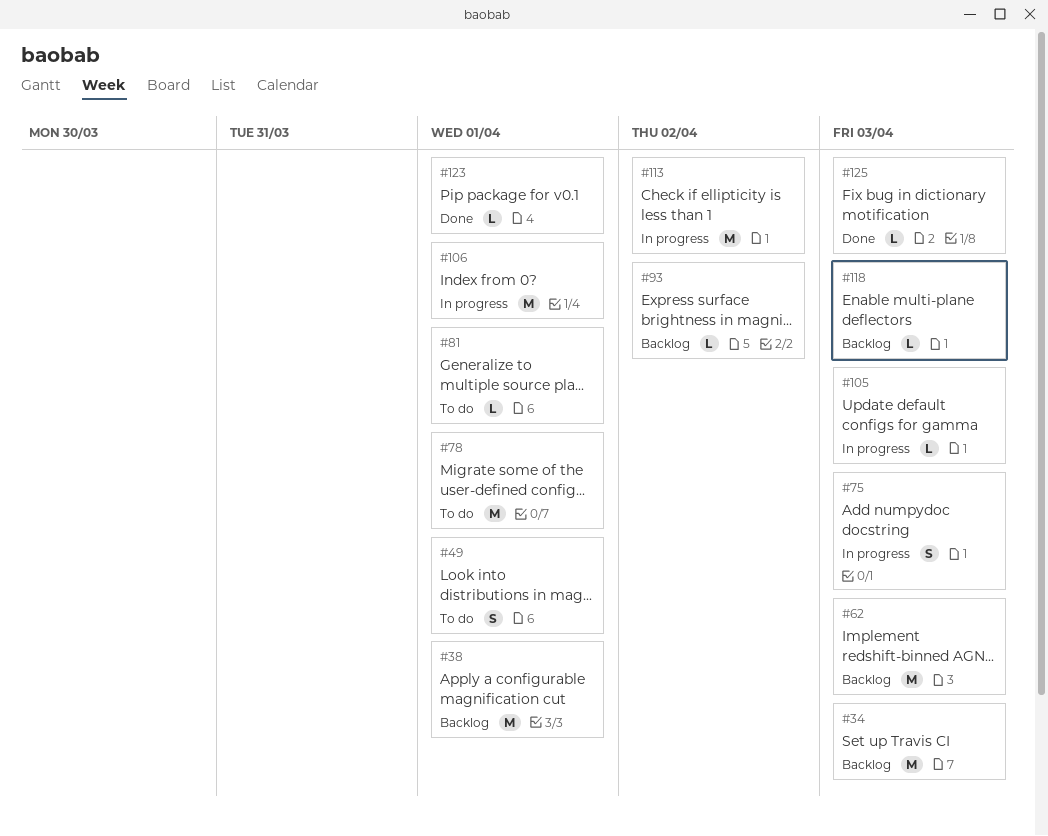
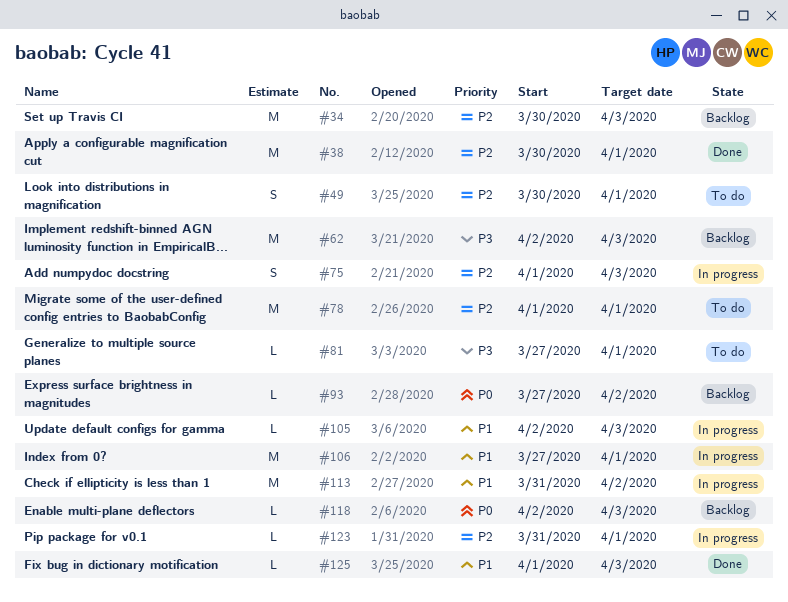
#38, status: Backlog -> Done
#123, status: Done -> In progress

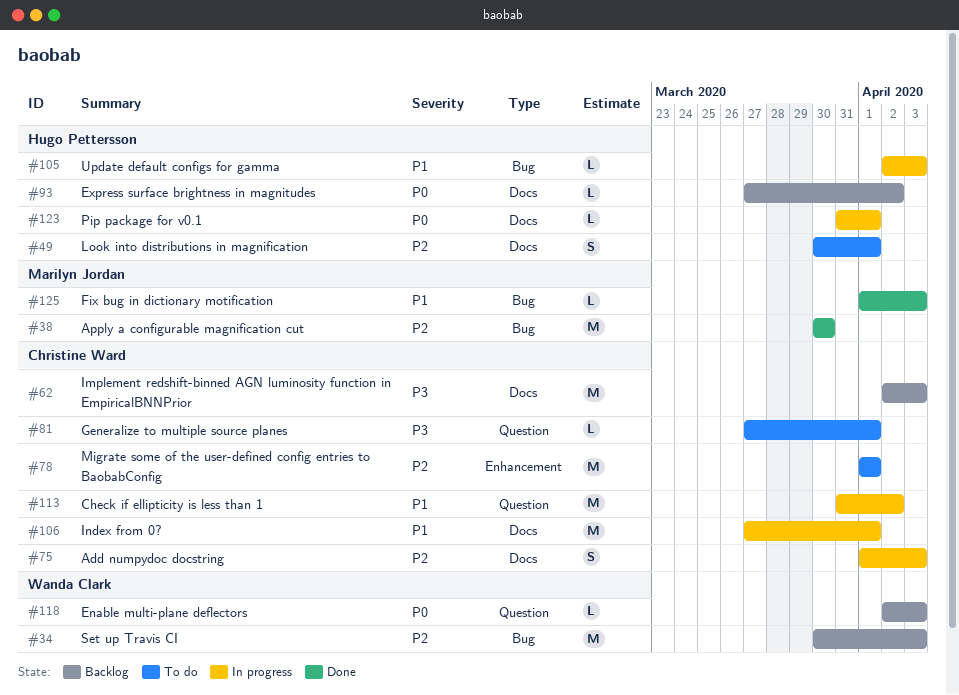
#38, due: Apr 1 -> Mar 30
#123, priority: P2 -> P0

